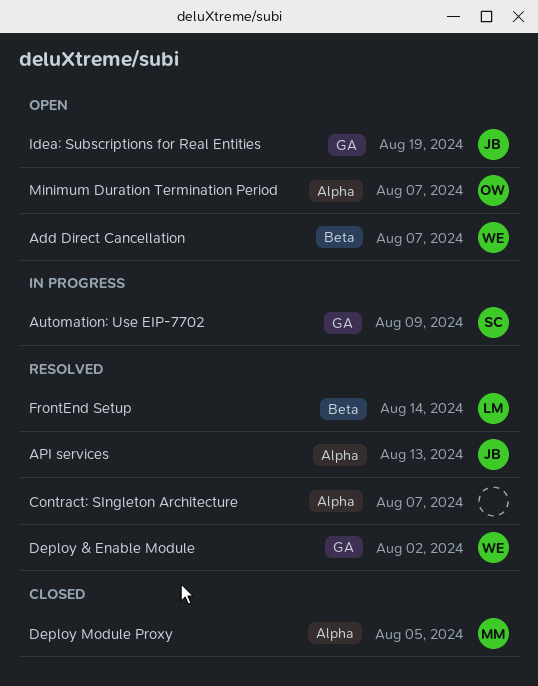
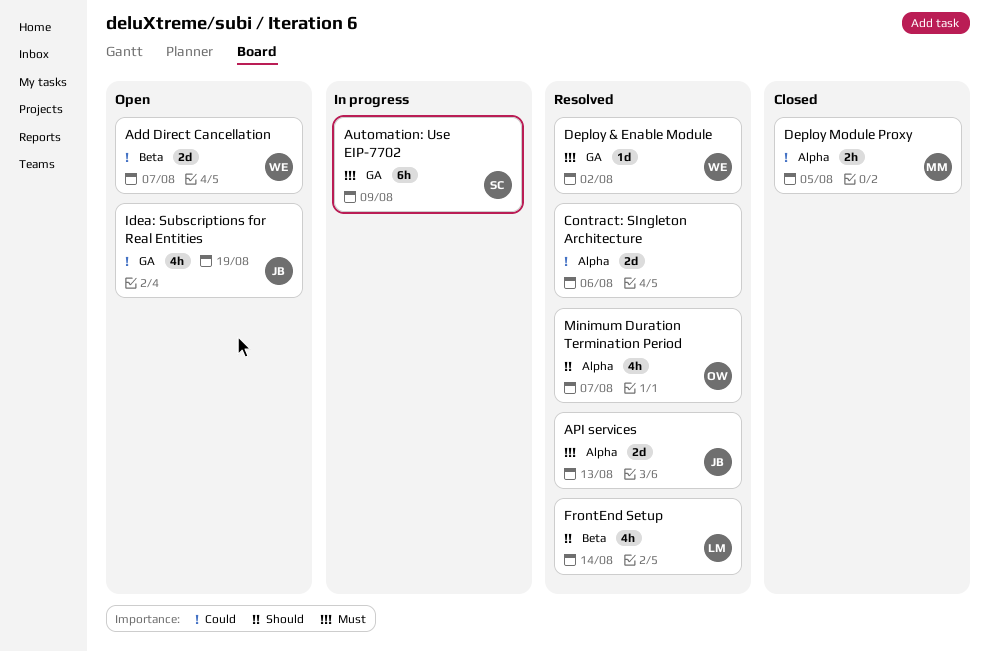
Contract: SIngleton Architecture, due: Aug 7 -> Aug 6
Minimum Duration Termination Period, status: Open -> Resolved

